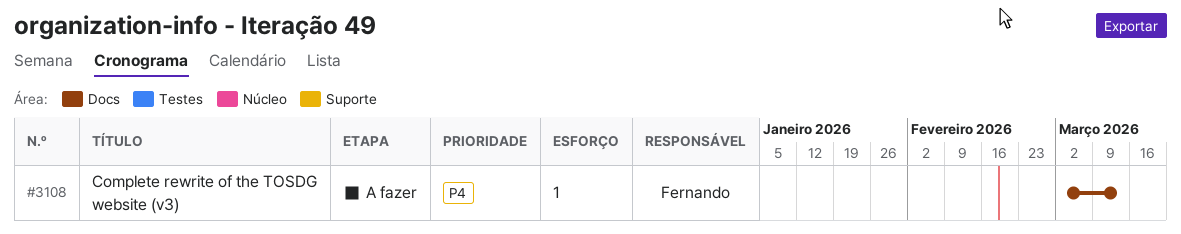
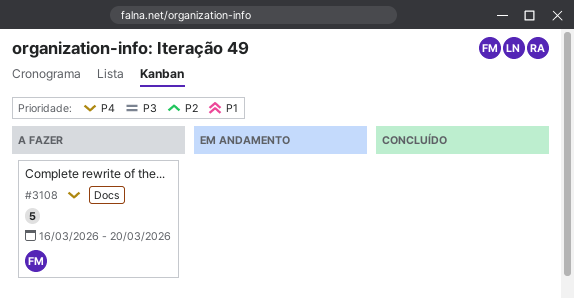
#3108, estimate: 1 -> 5
#3108, start: Mar 2 -> Mar 16
#3108, due: Mar 13 -> Mar 20

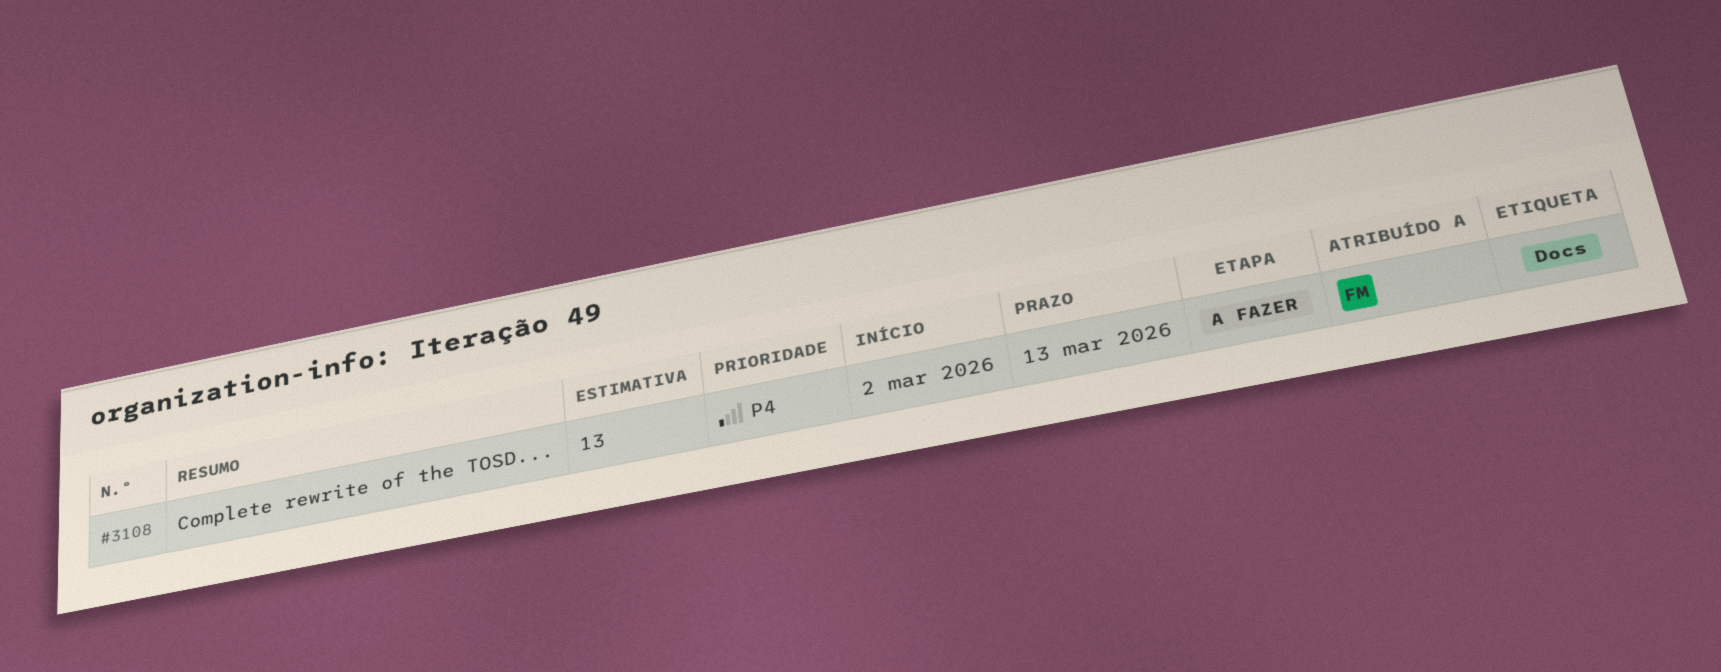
#3108, estimate: 5 -> 13
#3108, start: Mar 16 -> Mar 2
#3108, due: Mar 20 -> Mar 13

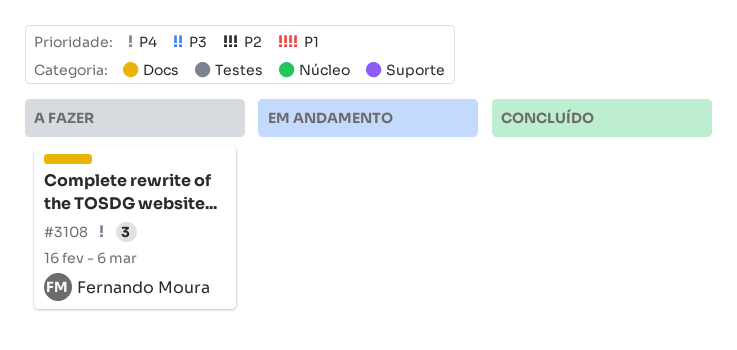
#3108, estimate: 13 -> 3
#3108, start: Mar 2 -> Feb 16
#3108, due: Mar 13 -> Mar 6

